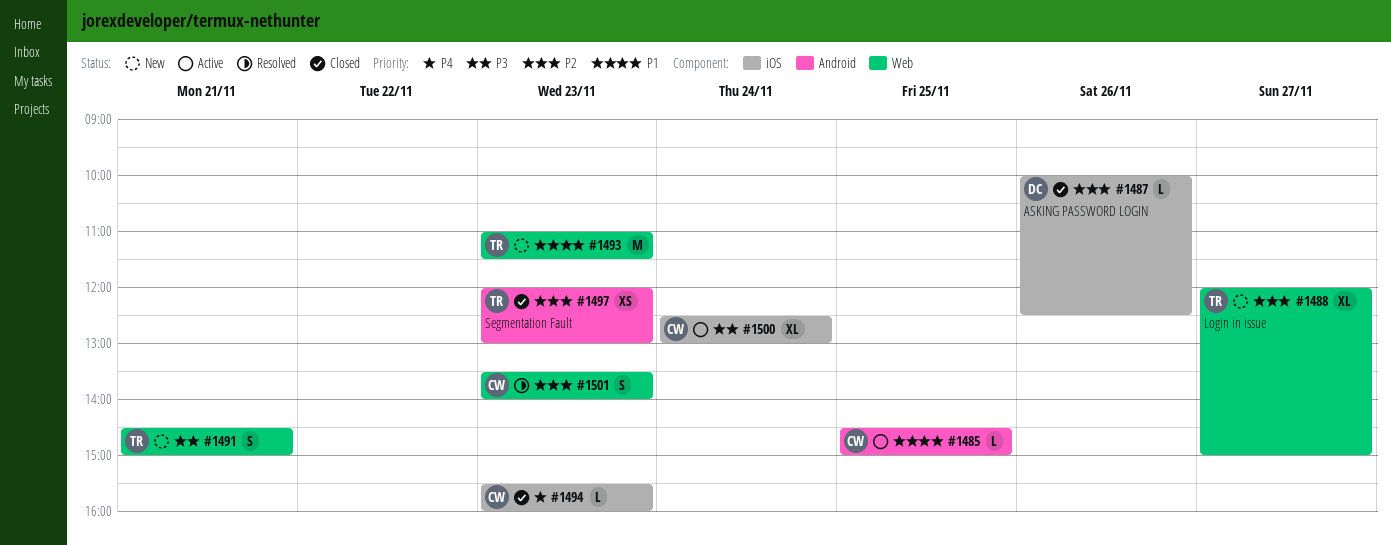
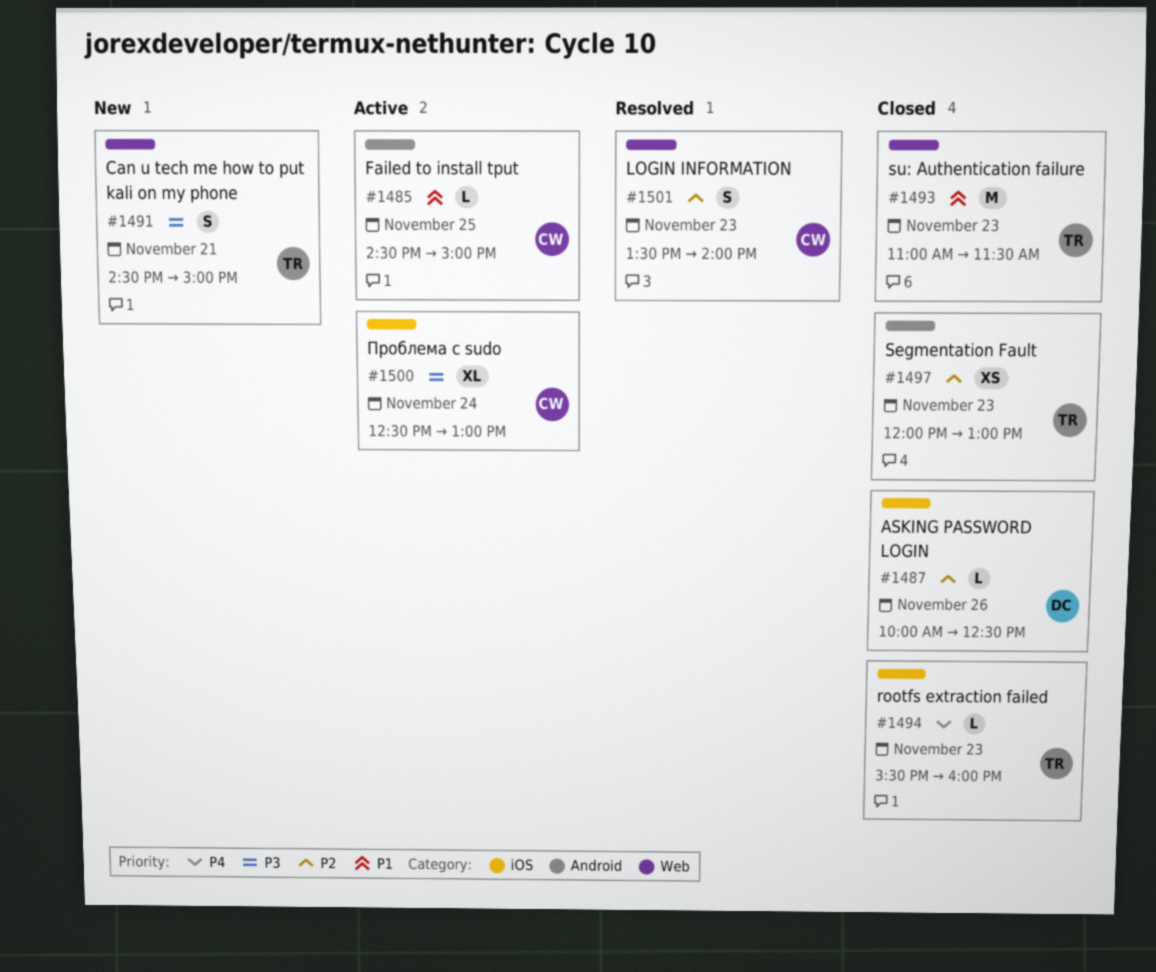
#1488: present -> none
#1493, status: New -> Closed
#1494, owner: CW -> TR

